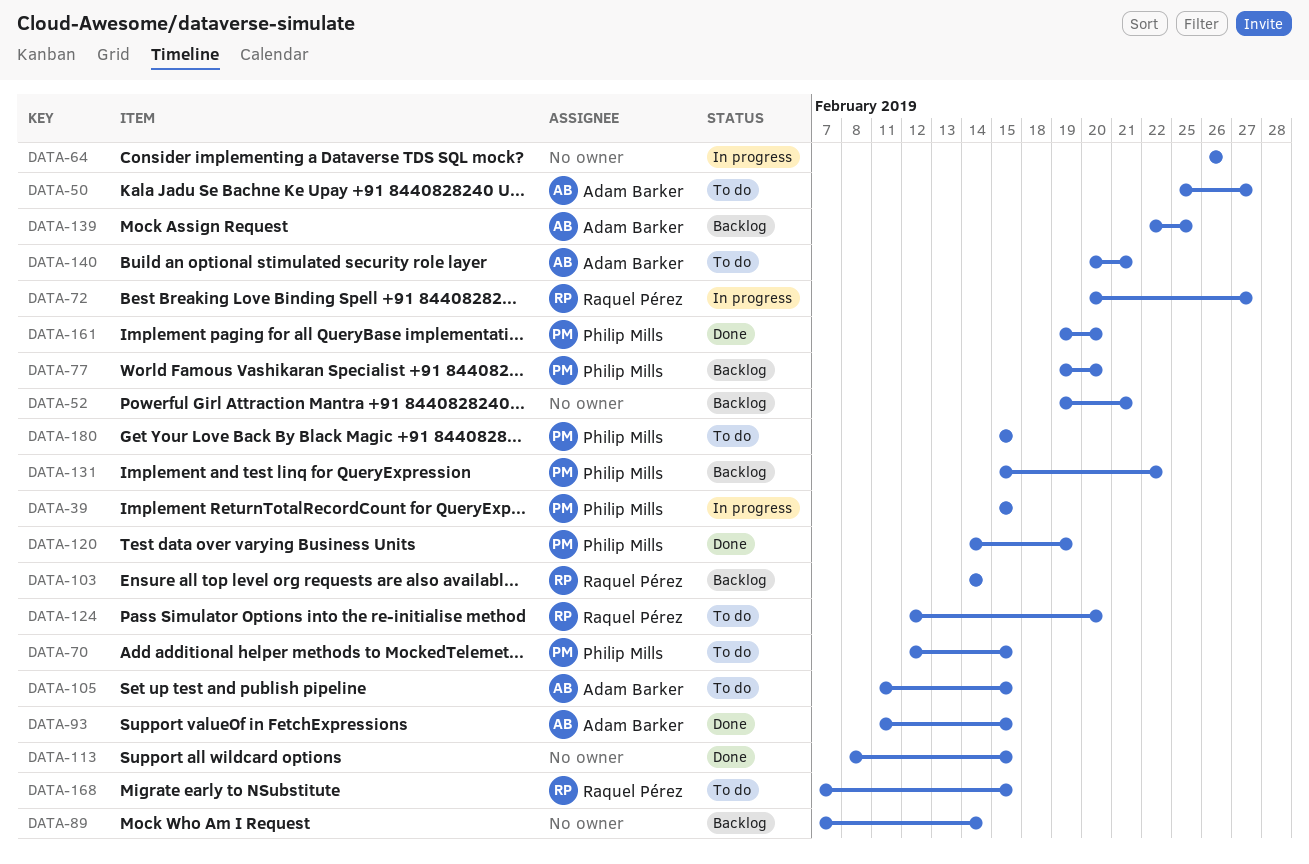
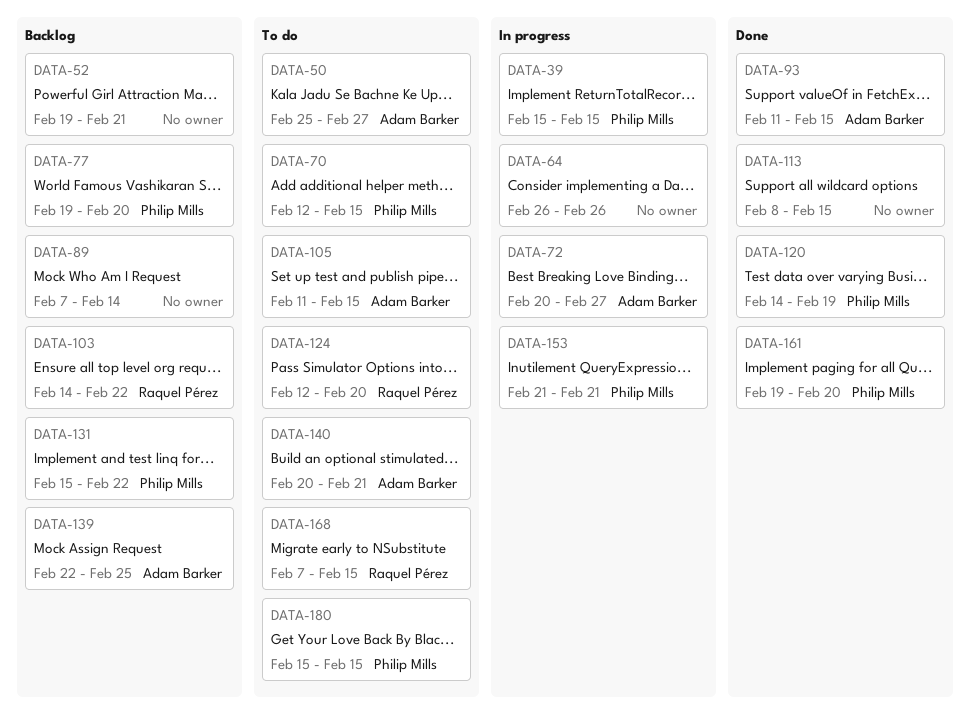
DATA-72, owner: Raquel Pérez -> Adam Barker
DATA-103, due: Feb 14 -> Feb 22
DATA-153: none -> present

